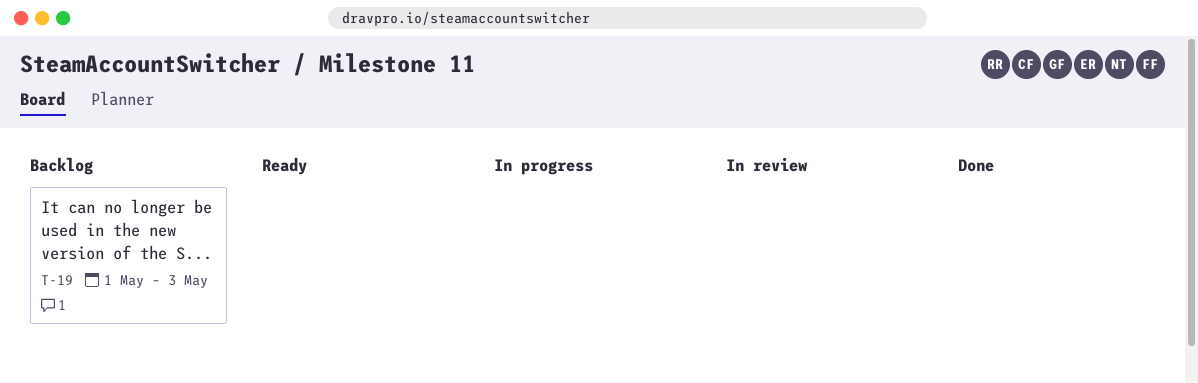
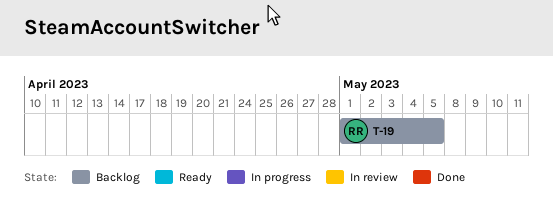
T-19, due: May 3 -> May 5

